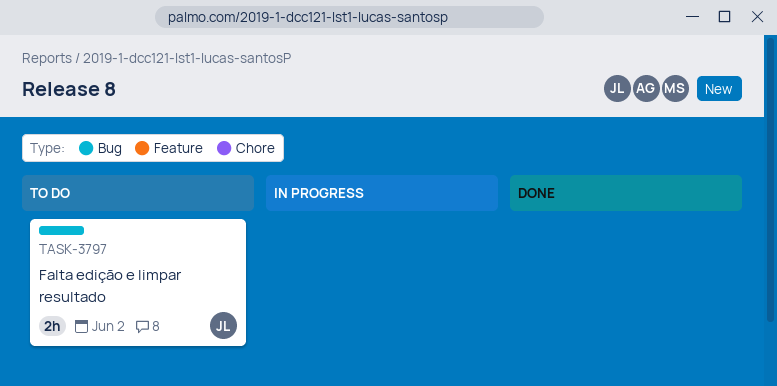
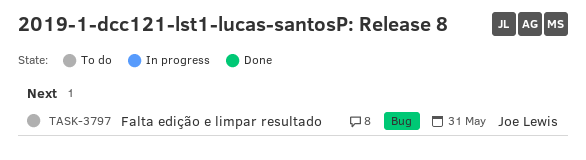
TASK-3797, due: Jun 2 -> May 31

